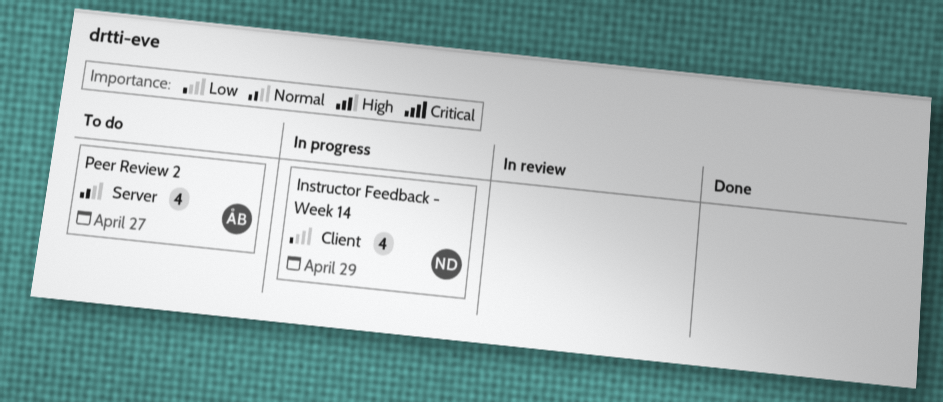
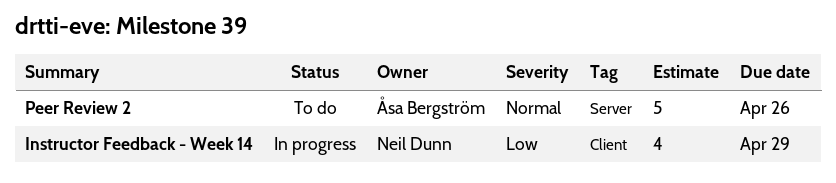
Peer Review 2, estimate: 4 -> 5
Peer Review 2, due: Apr 27 -> Apr 26

